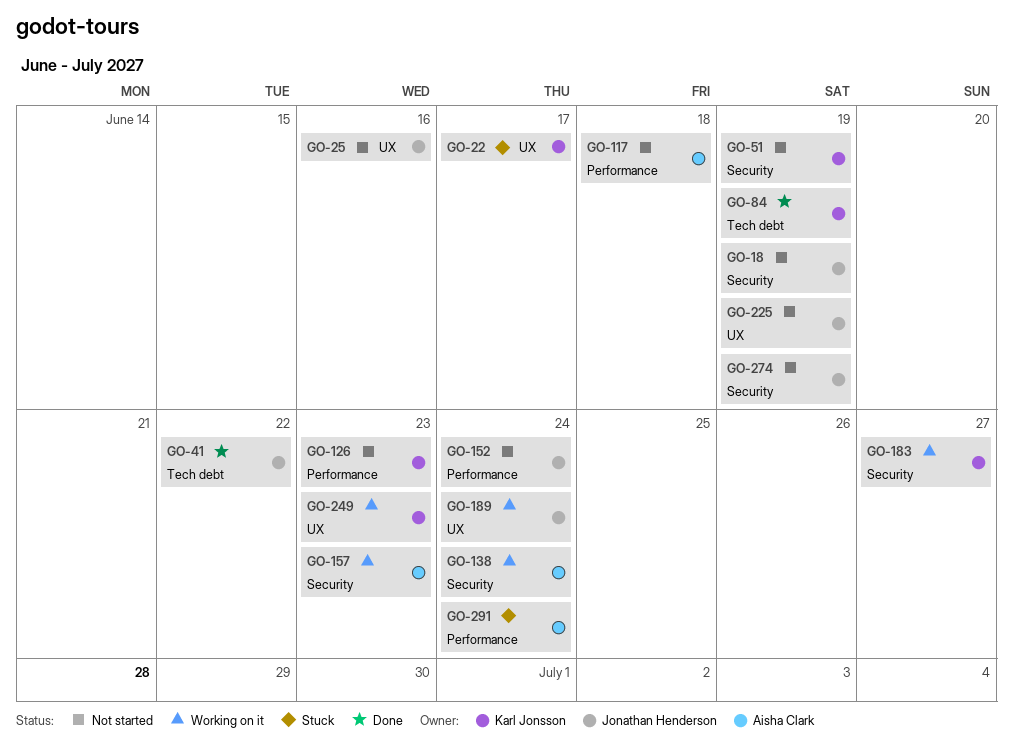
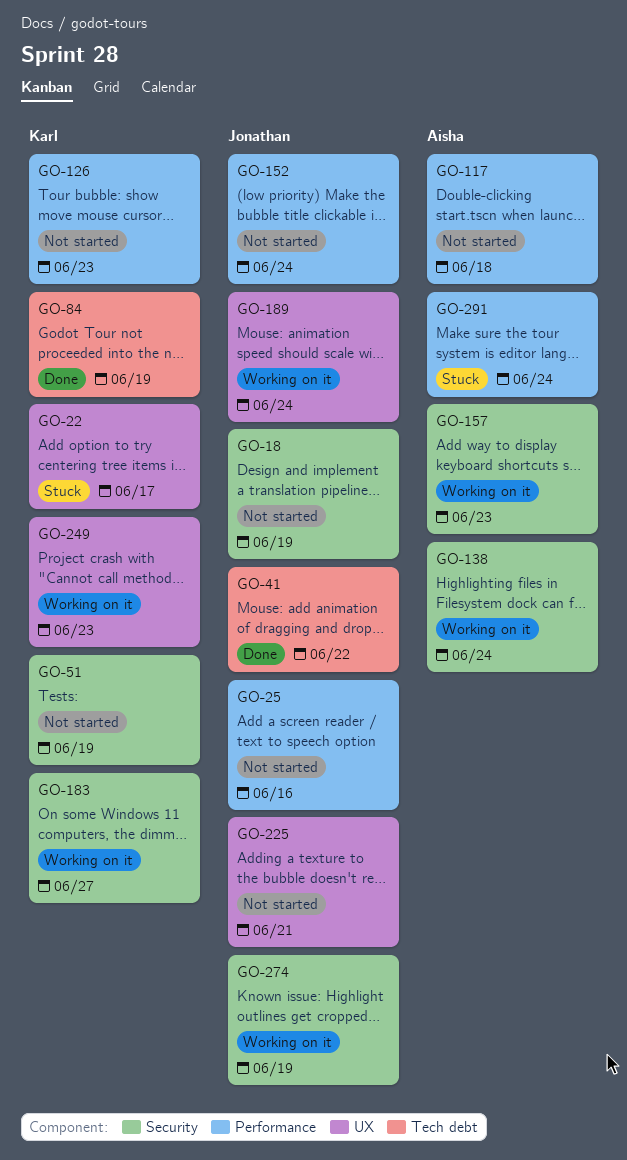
GO-25, label: UX -> Performance
GO-225, due: Jun 19 -> Jun 21
GO-274, status: Not started -> Working on it

